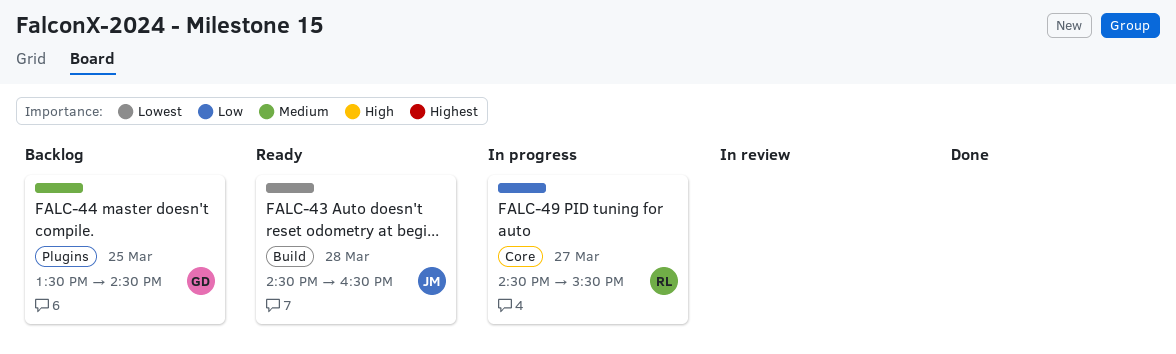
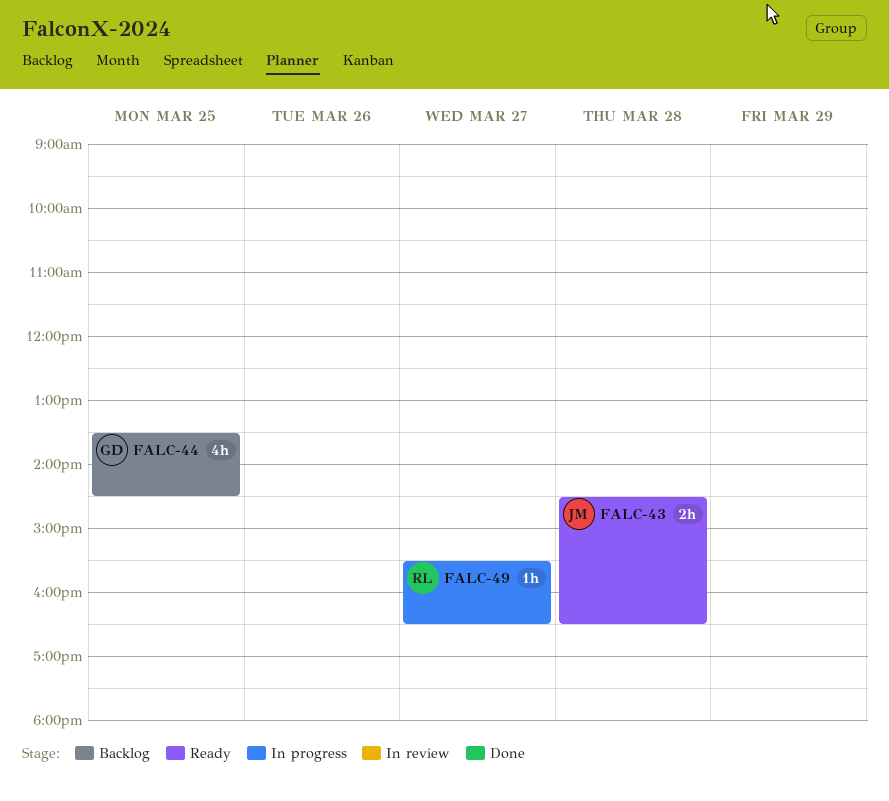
FALC-49, begins: 14:30 -> 15:30
FALC-49, ends: 15:30 -> 16:30

